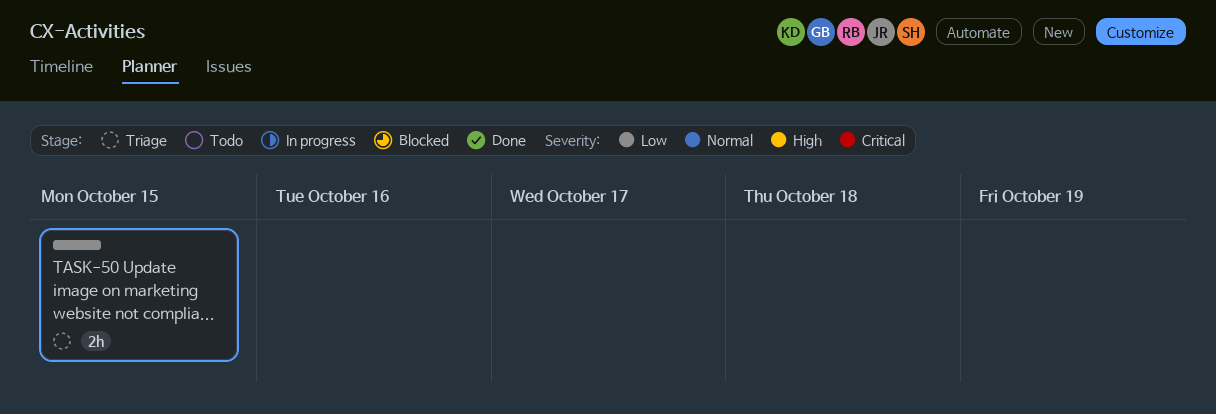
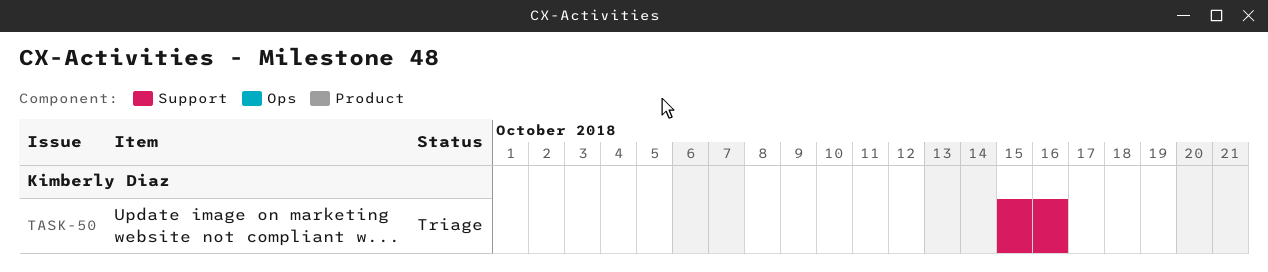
TASK-50, due: Oct 15 -> Oct 16

